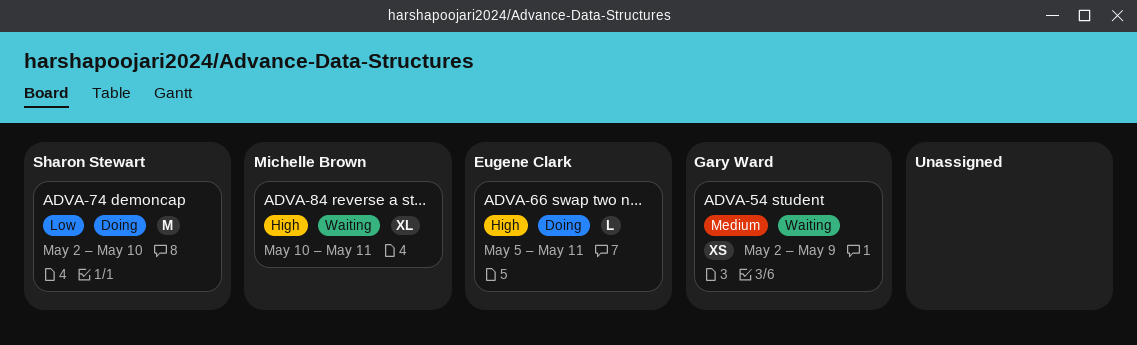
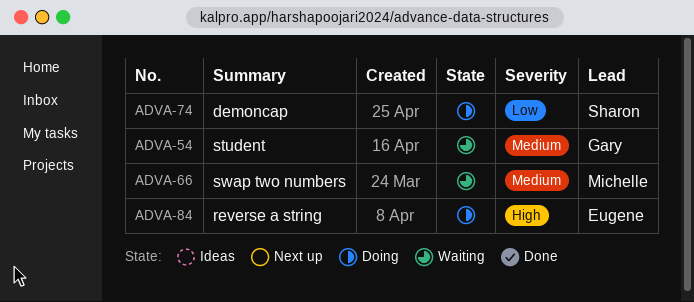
ADVA-66, status: Doing -> Waiting
ADVA-66, owner: Eugene Clark -> Michelle Brown
ADVA-66, priority: High -> Medium
ADVA-84, status: Waiting -> Doing
ADVA-84, owner: Michelle Brown -> Eugene Clark

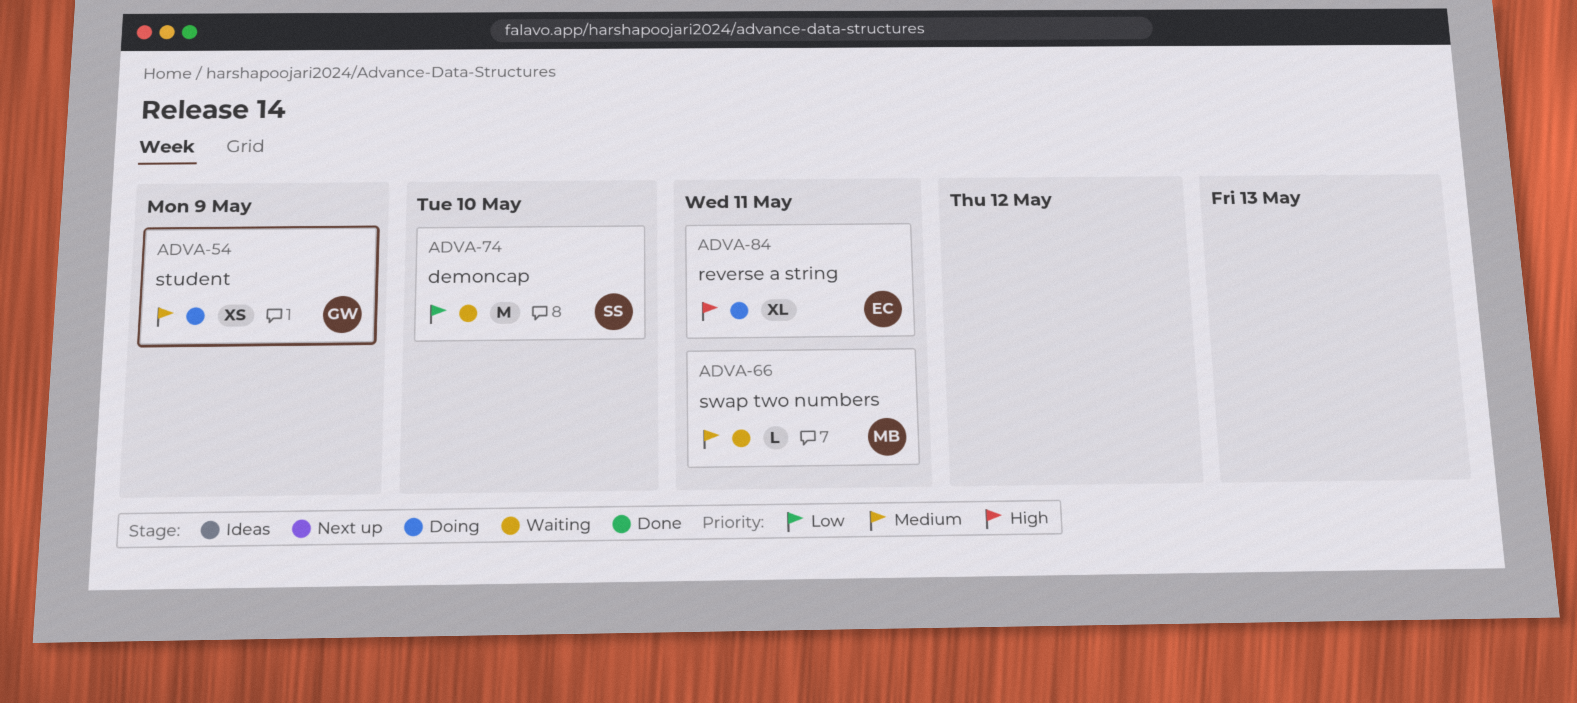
ADVA-54, status: Waiting -> Doing
ADVA-74, status: Doing -> Waiting

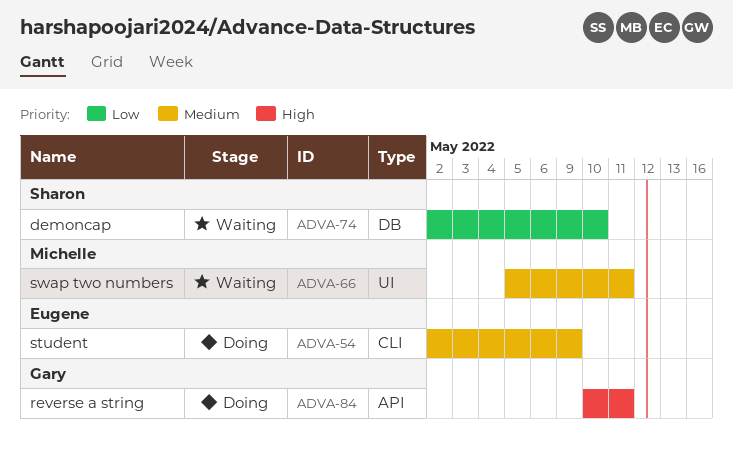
ADVA-54, owner: Gary -> Eugene
ADVA-84, owner: Eugene -> Gary

